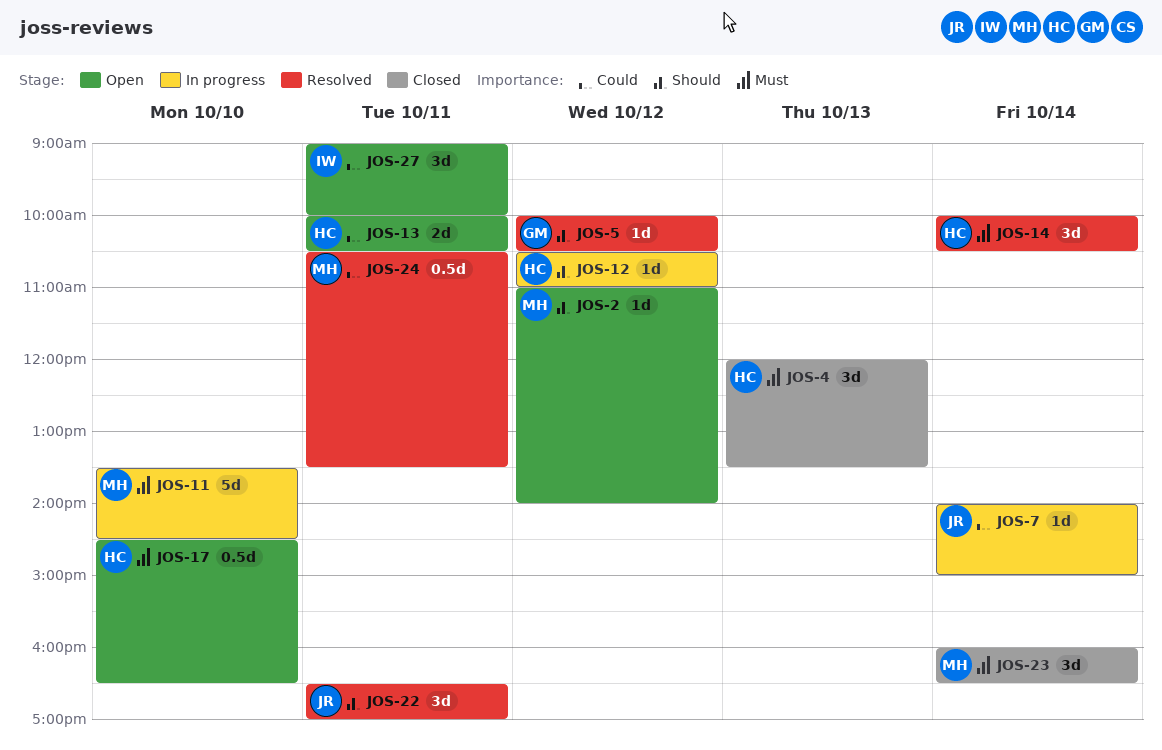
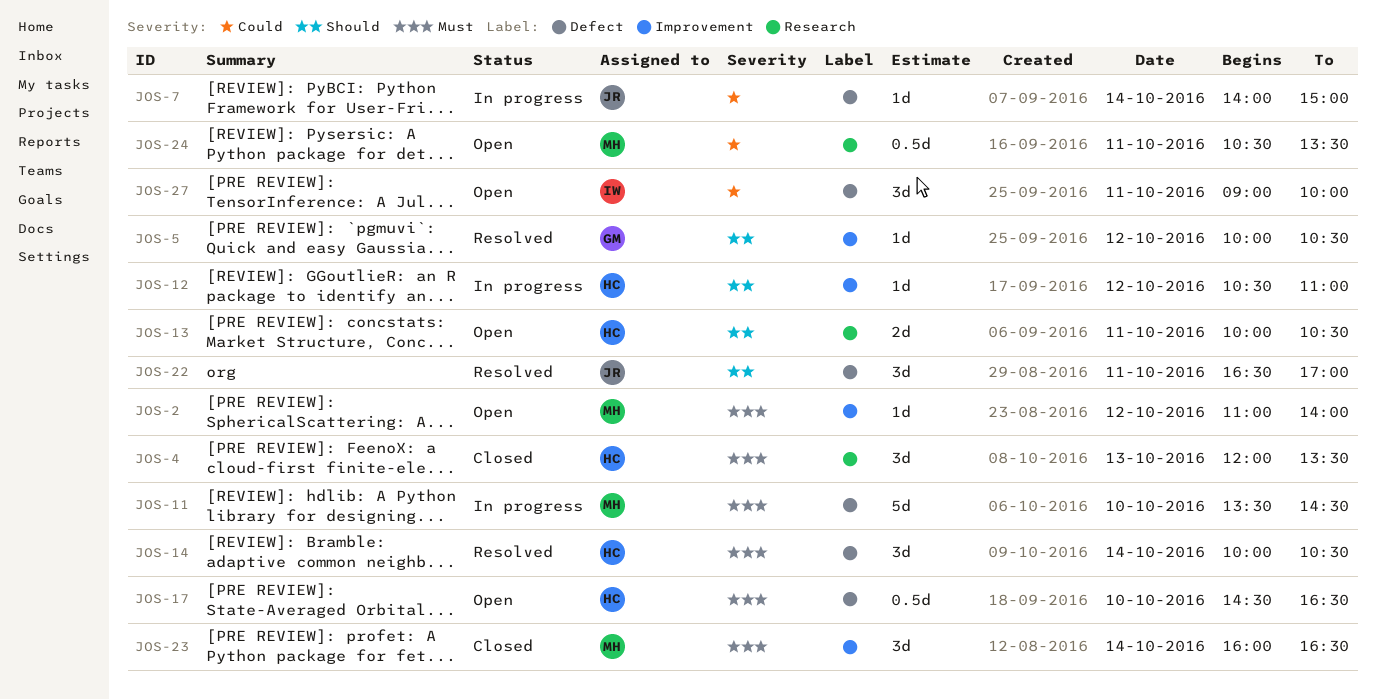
JOS-2, priority: Should -> Must
JOS-13, priority: Could -> Should
JOS-24, status: Resolved -> Open

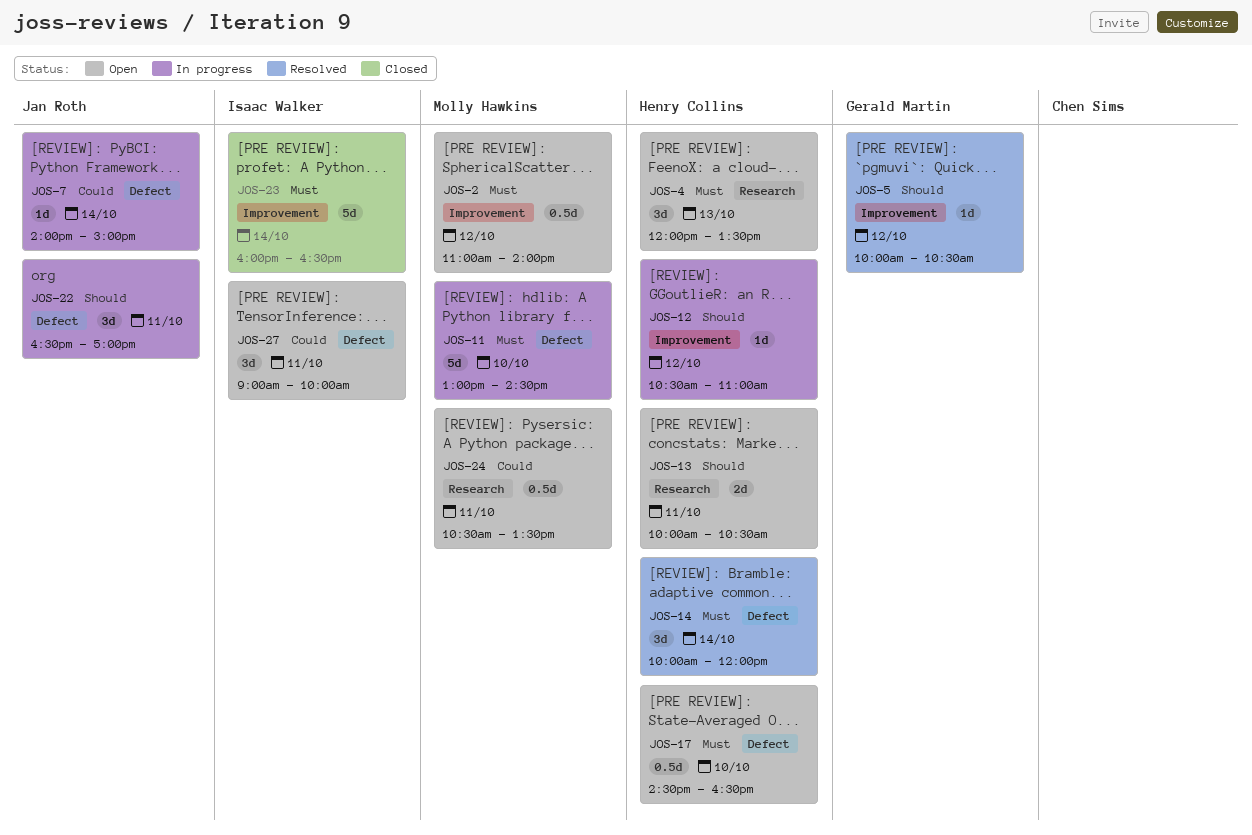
JOS-2, estimate: 1d -> 0.5d
JOS-4, status: Closed -> Open
JOS-11, begins: 13:30 -> 13:00
JOS-14, ends: 10:30 -> 12:00
JOS-22, status: Resolved -> In progress
JOS-23, owner: Molly Hawkins -> Isaac Walker
JOS-23, estimate: 3d -> 5d

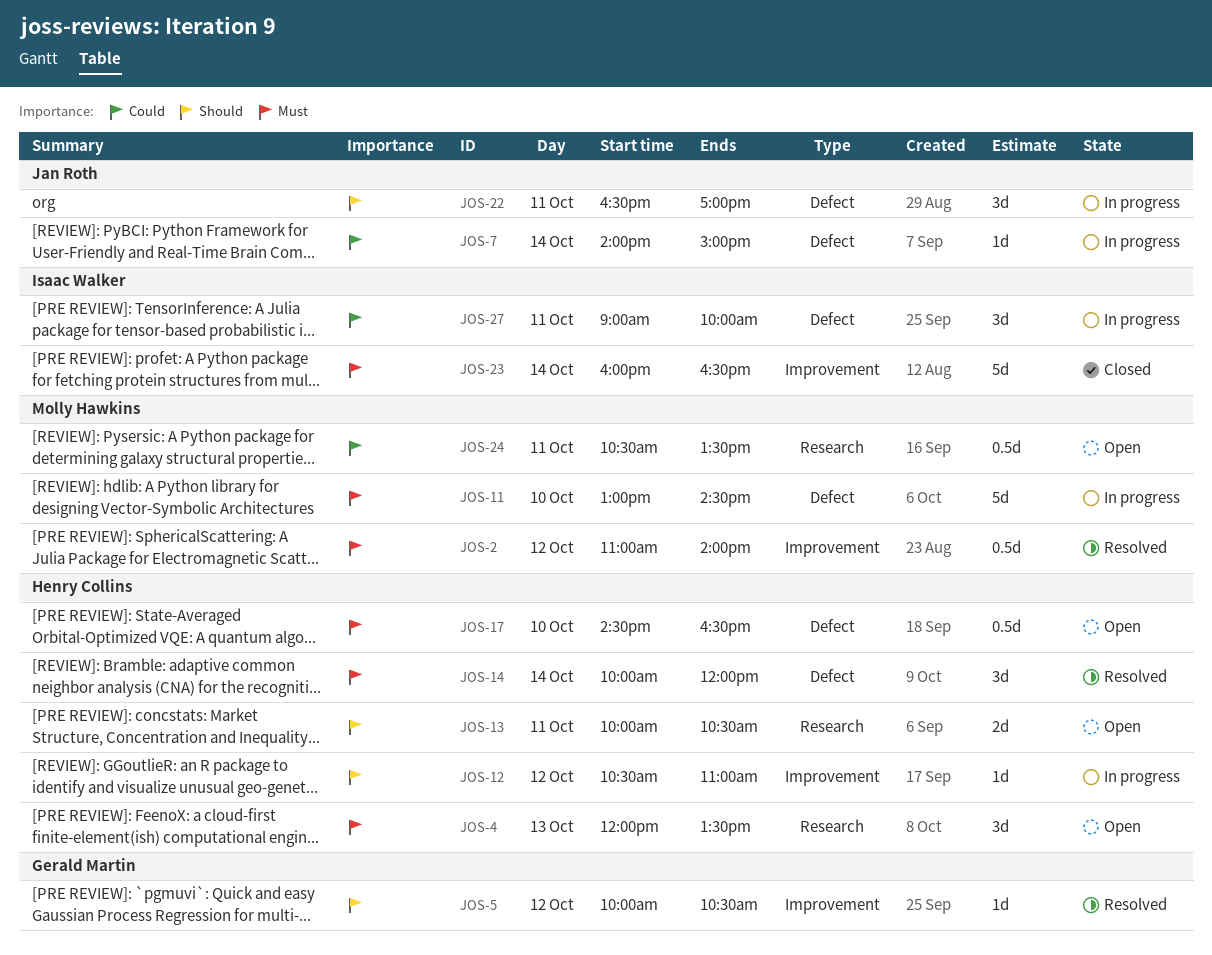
JOS-2, status: Open -> Resolved
JOS-27, status: Open -> In progress

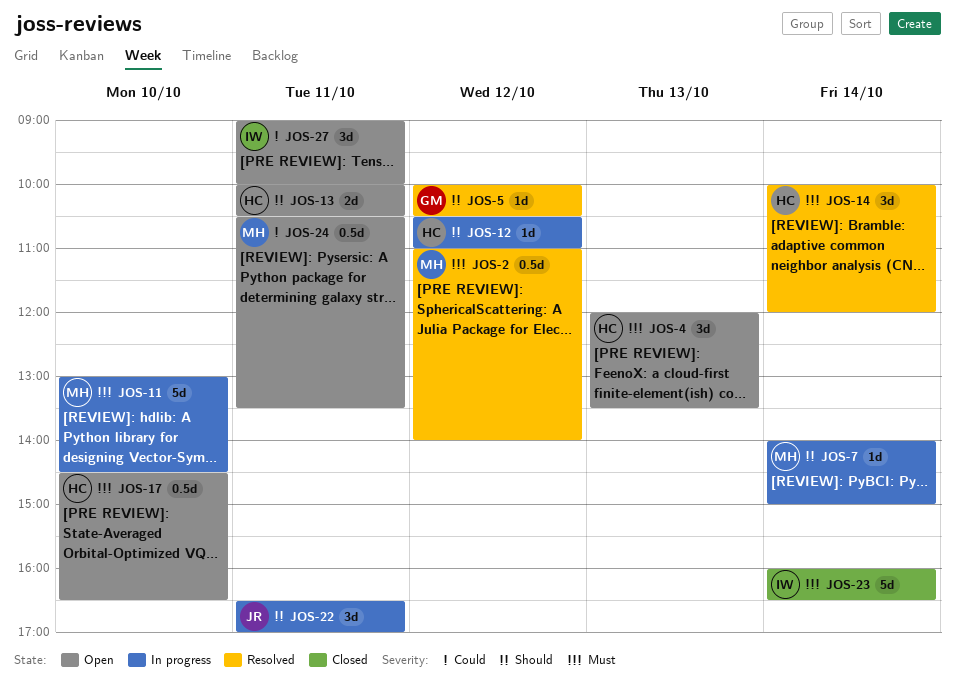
JOS-7, owner: Jan Roth -> Molly Hawkins
JOS-7, priority: Could -> Should
JOS-27, status: In progress -> Open

